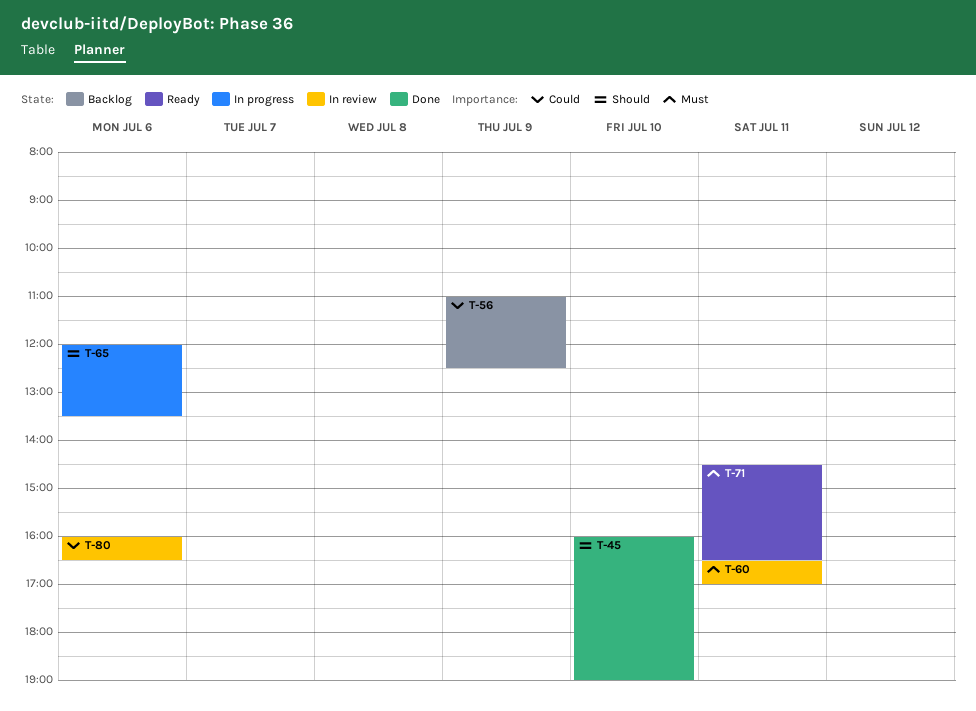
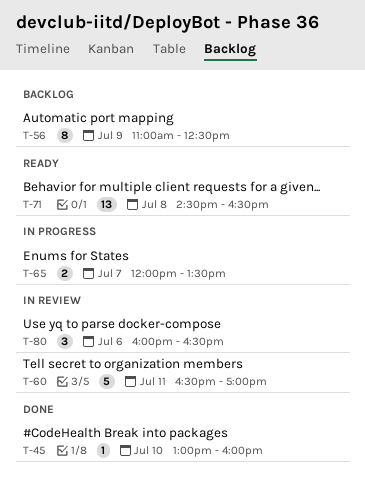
T-45, begins: 16:00 -> 13:00
T-45, ends: 19:00 -> 16:00
T-65, day: Jul 6 -> Jul 7
T-71, day: Jul 11 -> Jul 8

